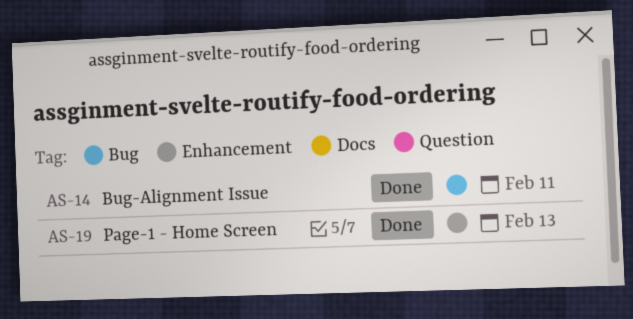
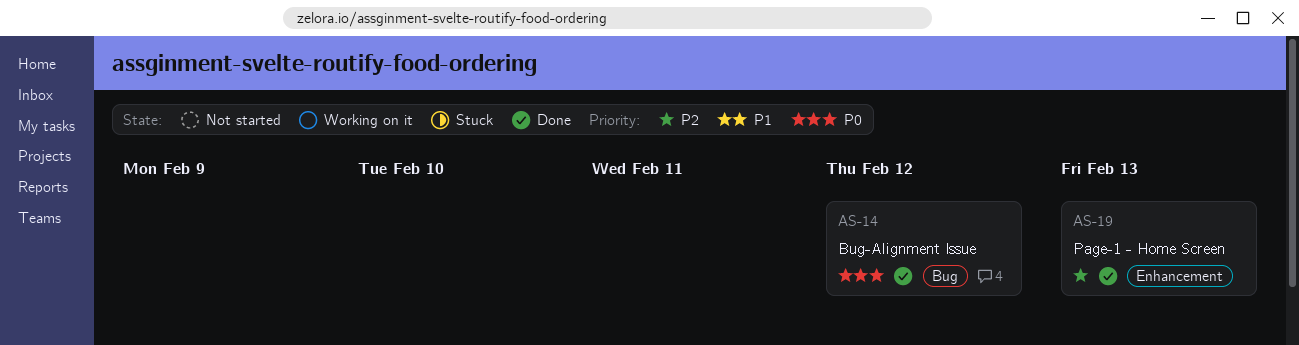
AS-14, due: Feb 11 -> Feb 12

